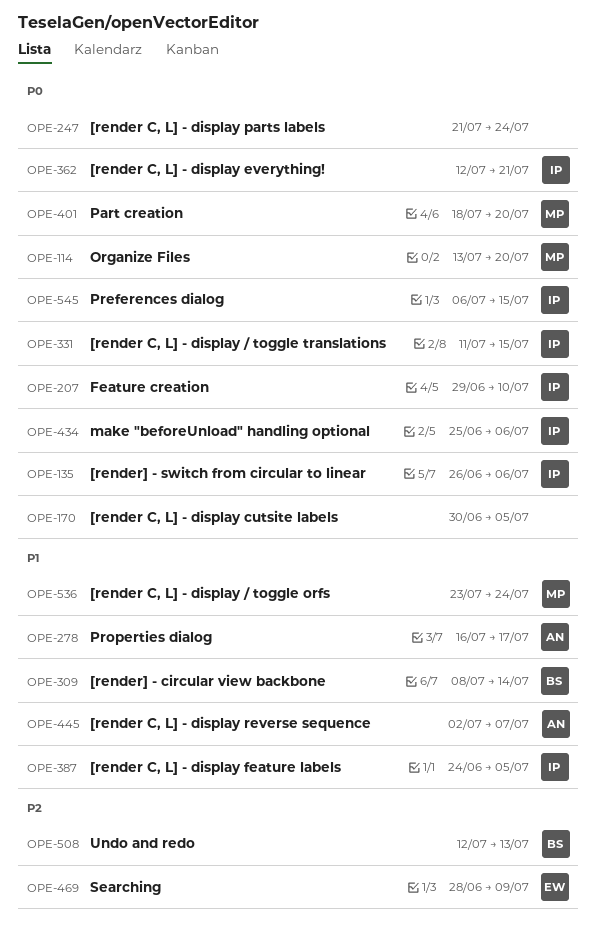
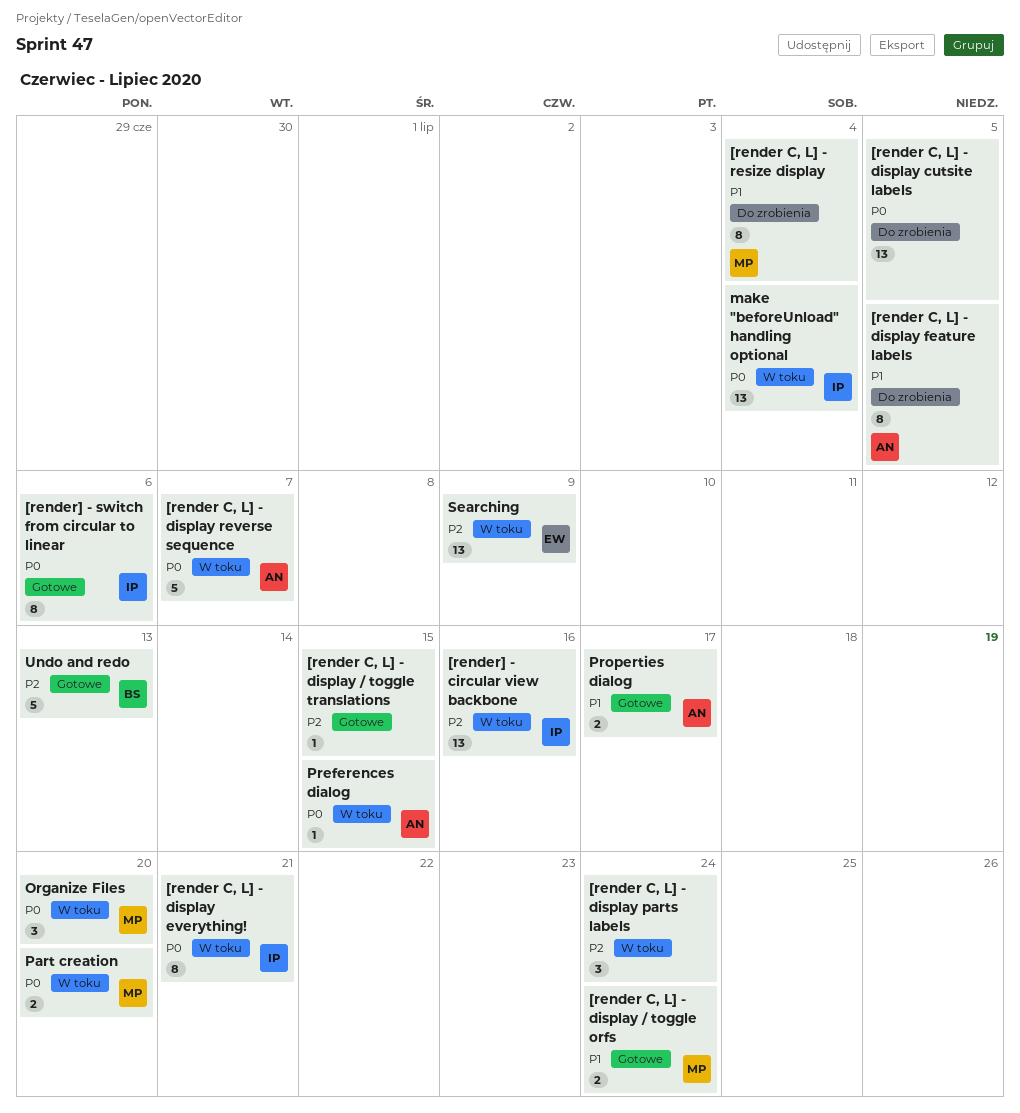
[render C, L] - display / toggle translations, owner: IP -> none
[render C, L] - display / toggle translations, priority: P0 -> P2
[render C, L] - display feature labels, owner: IP -> AN
[render C, L] - display parts labels, priority: P0 -> P2
[render C, L] - display reverse sequence, priority: P1 -> P0
[render C, L] - resize display: none -> present
[render] - circular view backbone, owner: BS -> IP
[render] - circular view backbone, priority: P1 -> P2
[render] - circular view backbone, due: Jul 14 -> Jul 16
Feature creation: present -> none
make "beforeUnload" handling optional, due: Jul 6 -> Jul 4
Preferences dialog, owner: IP -> AN

